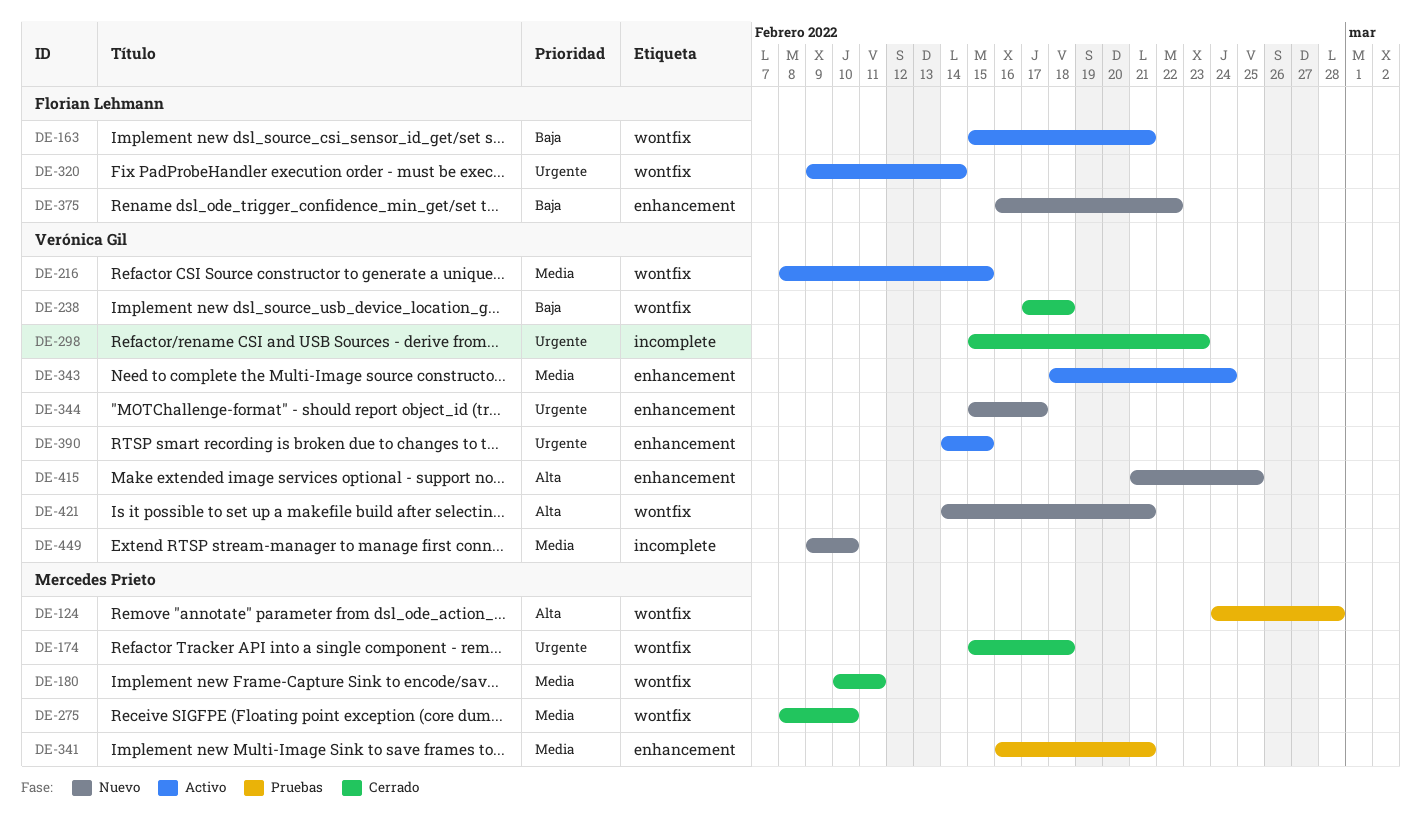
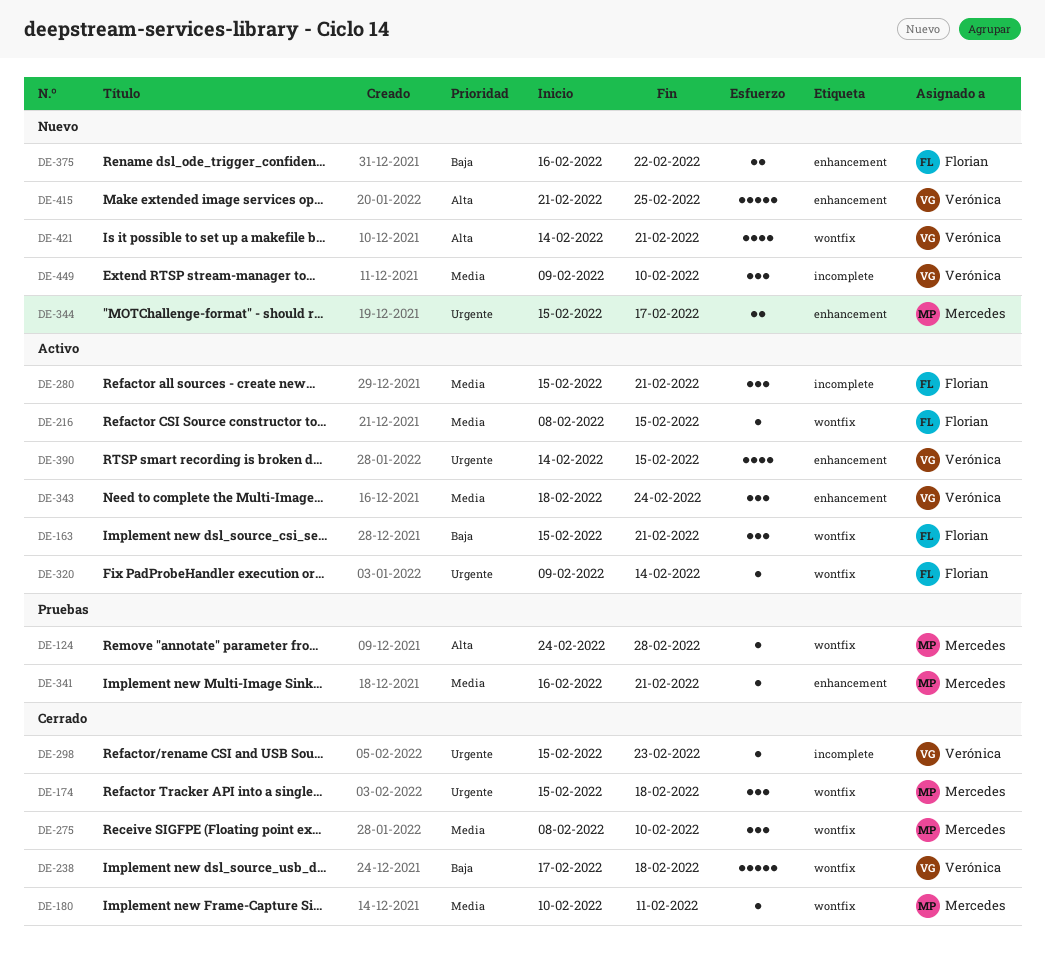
DE-216, owner: Verónica Gil -> Florian Lehmann
DE-280: none -> present
DE-344, owner: Verónica Gil -> Mercedes Prieto

